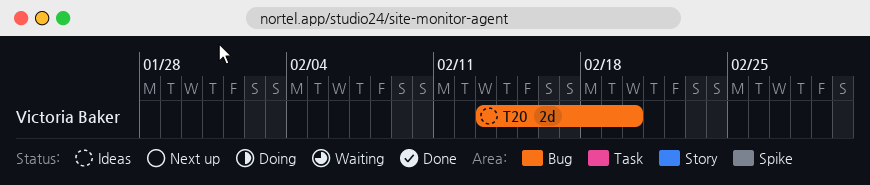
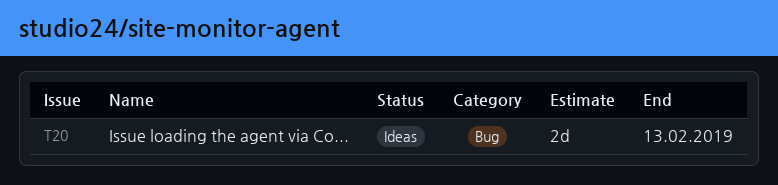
T20, due: Feb 20 -> Feb 13

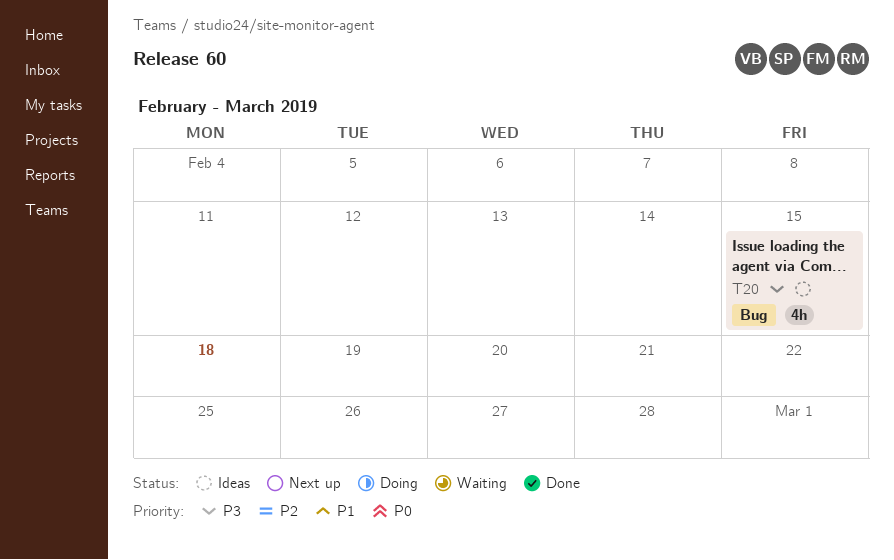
T20, estimate: 2d -> 4h
T20, due: Feb 13 -> Feb 15

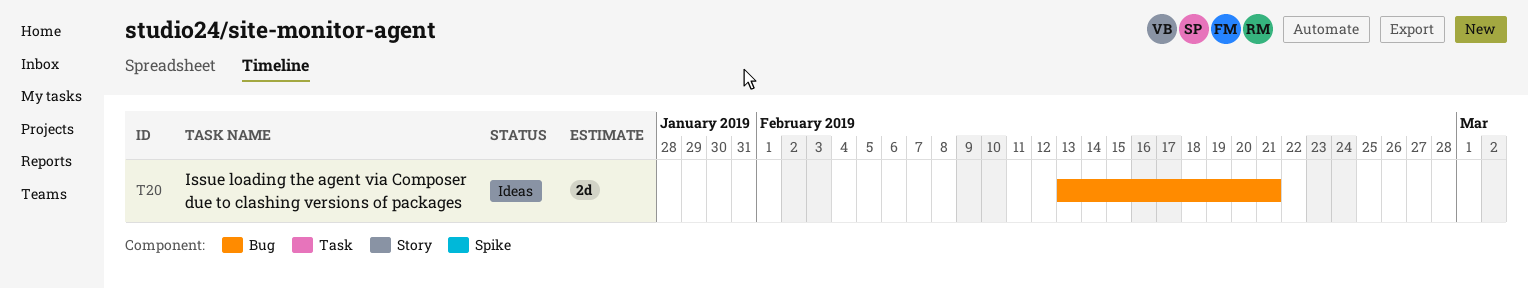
T20, estimate: 4h -> 2d
T20, due: Feb 15 -> Feb 21

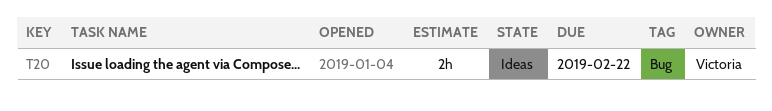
T20, estimate: 2d -> 2h
T20, due: Feb 21 -> Feb 22

